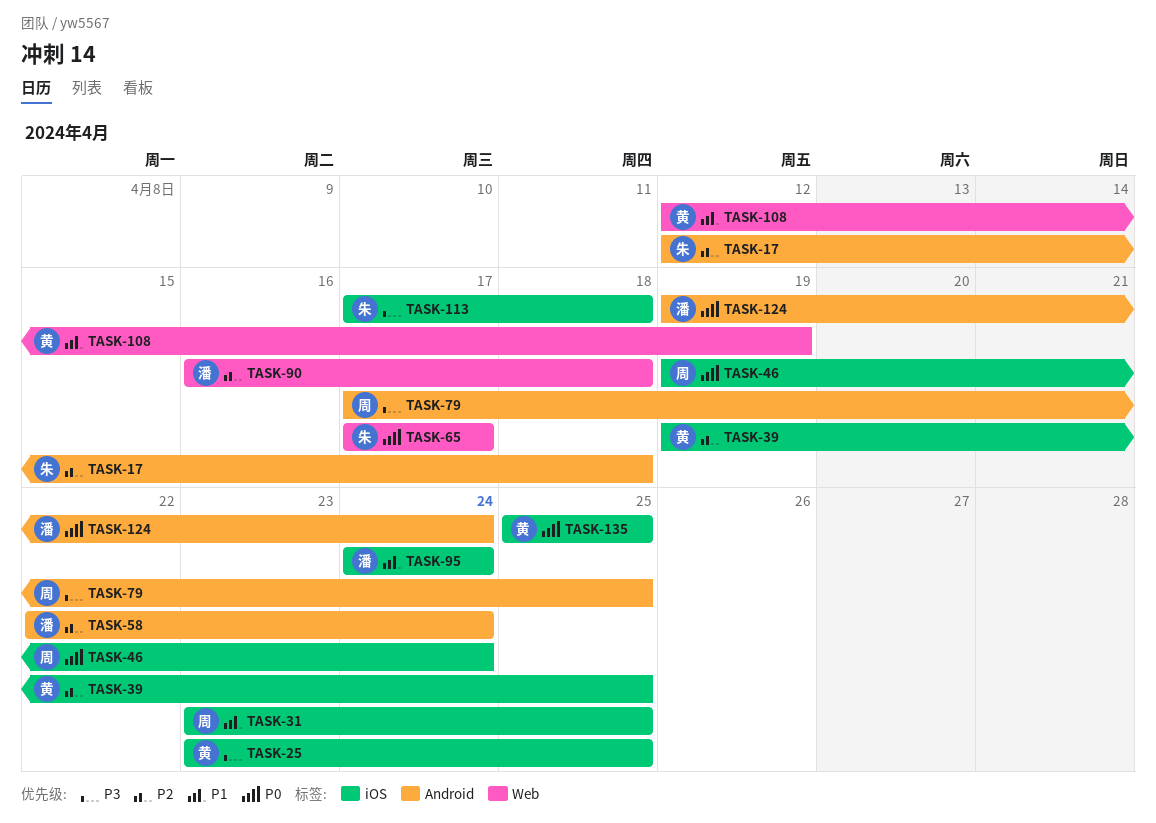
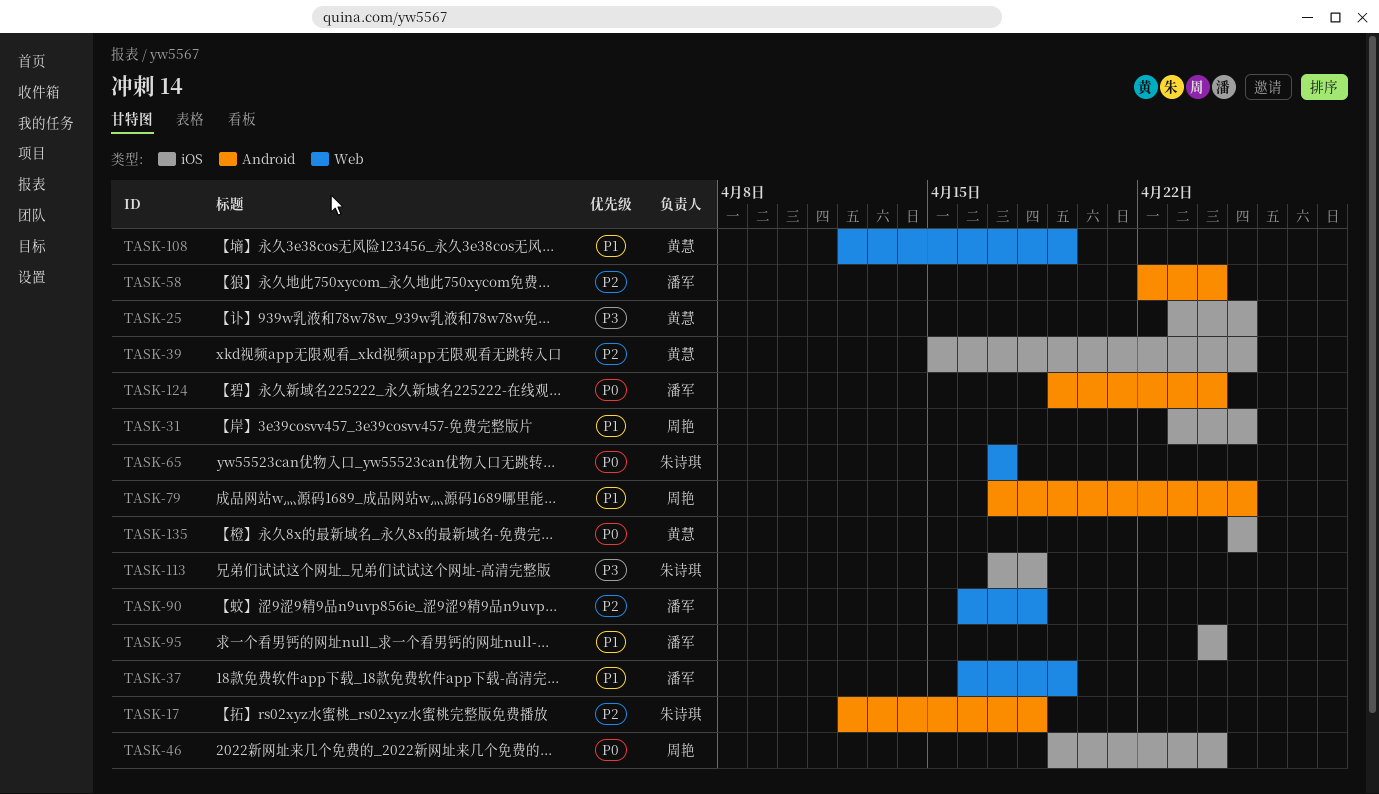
TASK-37: none -> present
TASK-39, start: Apr 19 -> Apr 15
TASK-79, priority: P3 -> P1

